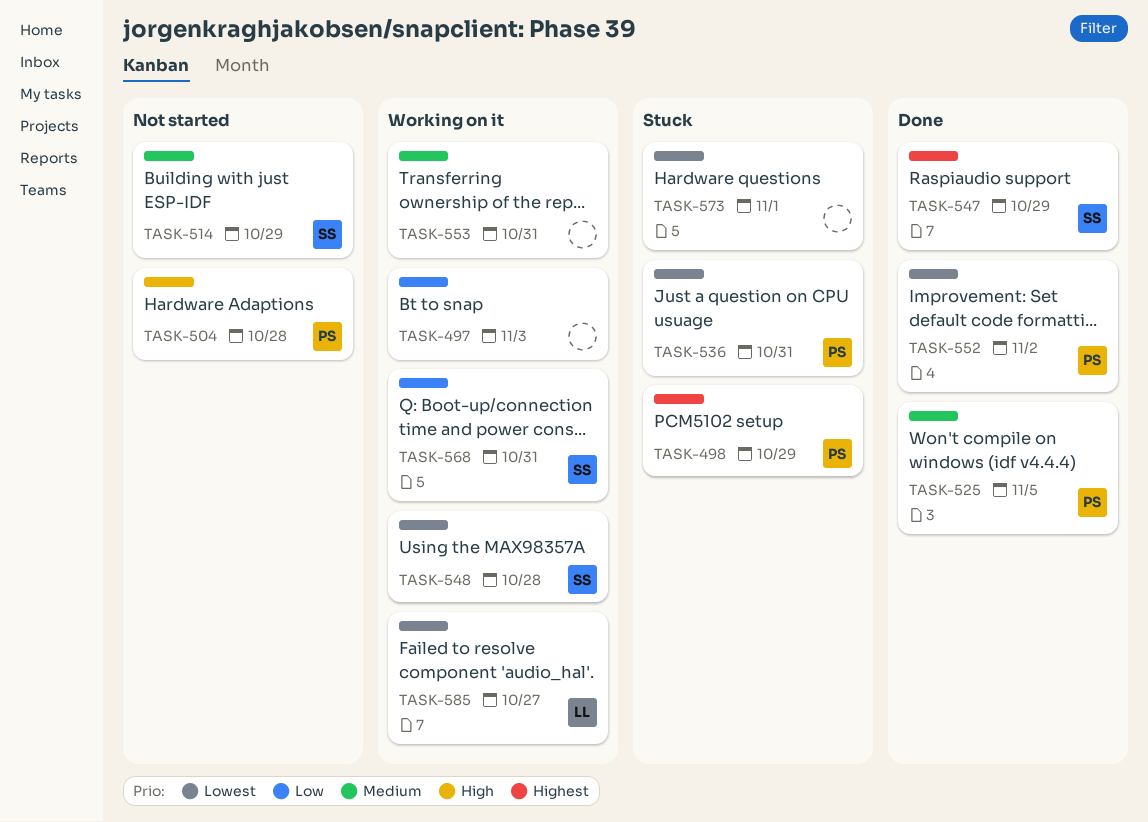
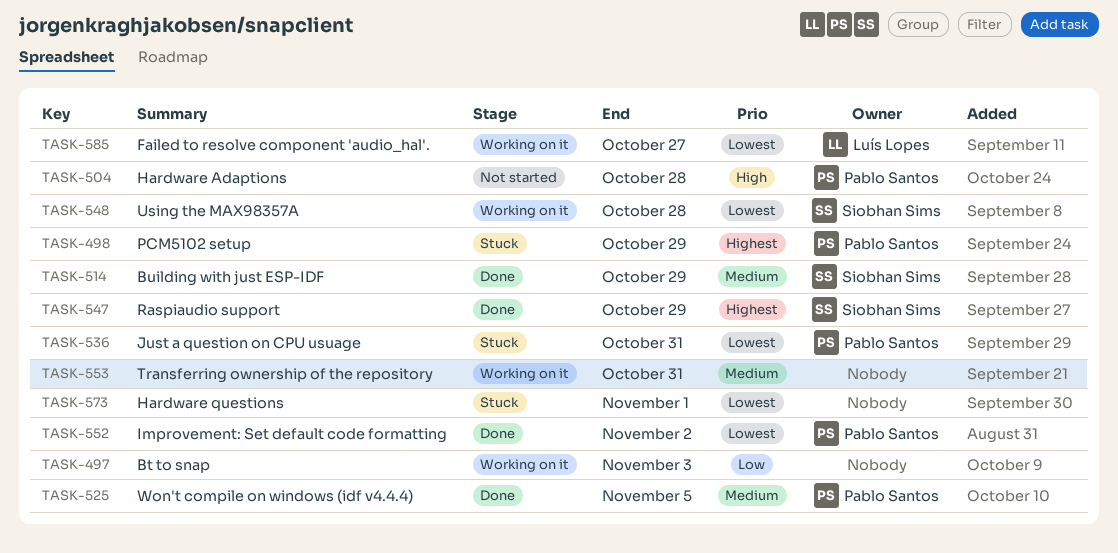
TASK-514, status: Not started -> Done
TASK-568: present -> none

